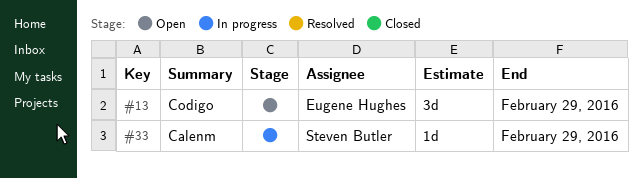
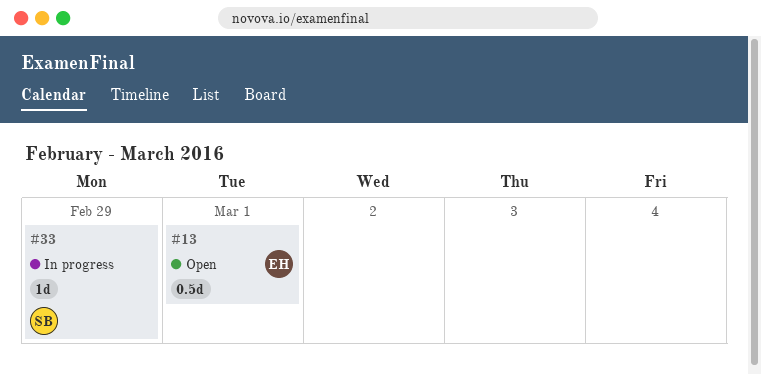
#13, estimate: 3d -> 0.5d
#13, due: Feb 29 -> Mar 1

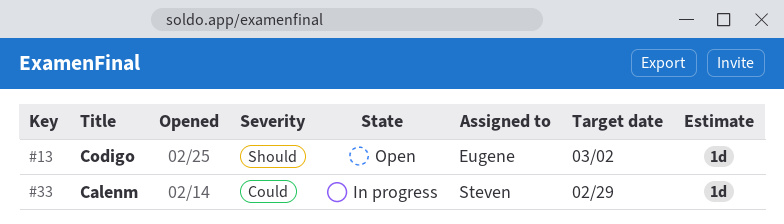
#13, estimate: 0.5d -> 1d
#13, due: Mar 1 -> Mar 2

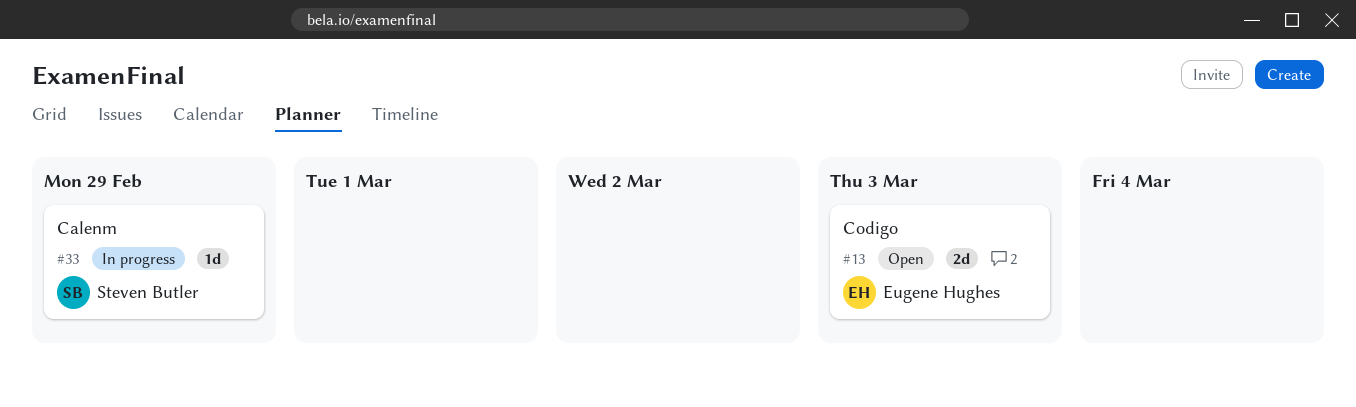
#13, estimate: 1d -> 2d
#13, due: Mar 2 -> Mar 3

